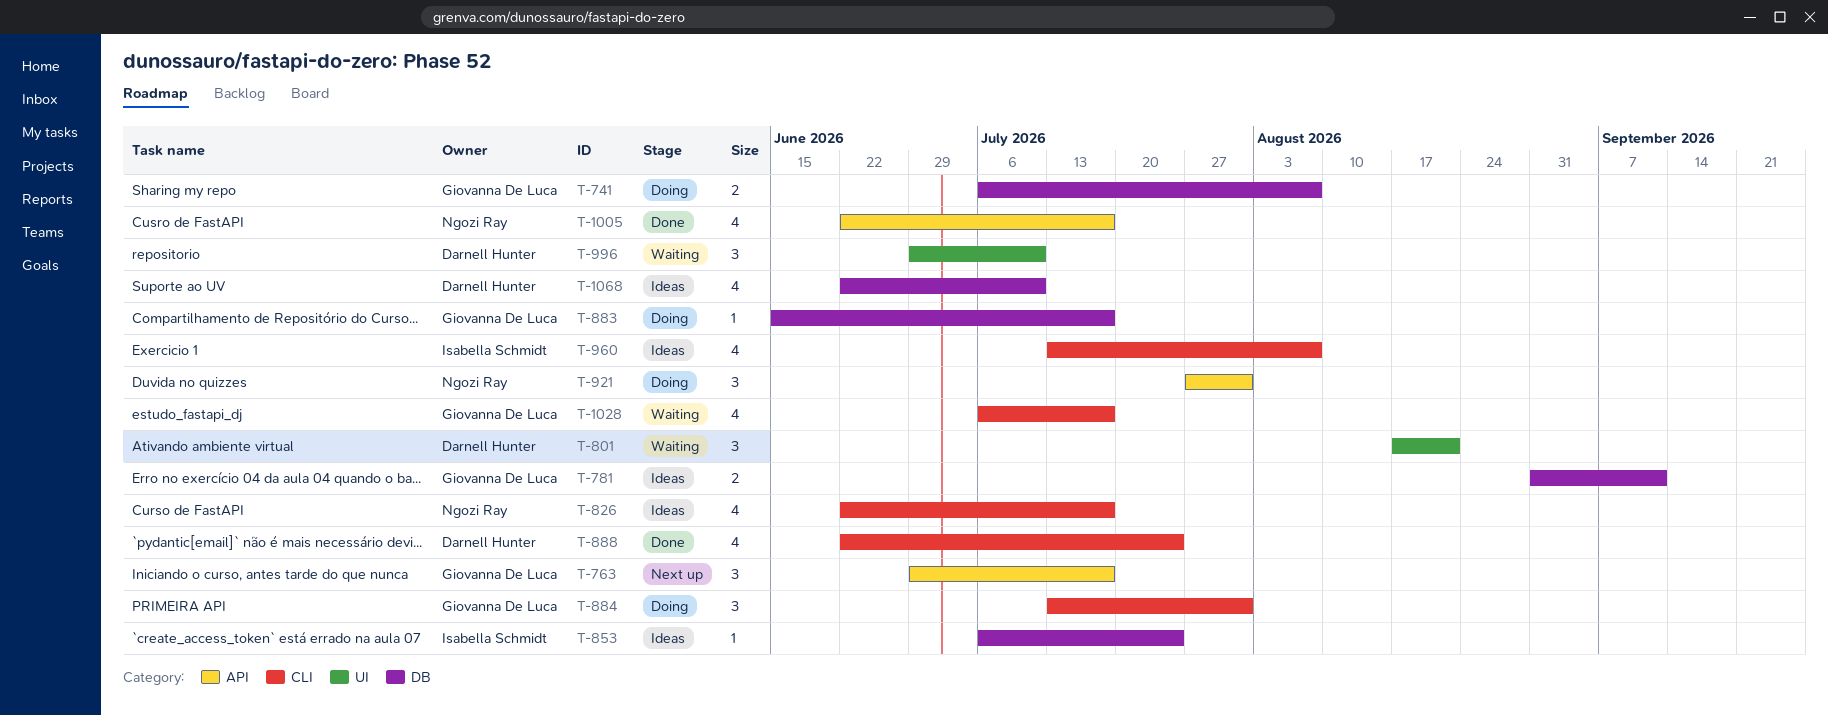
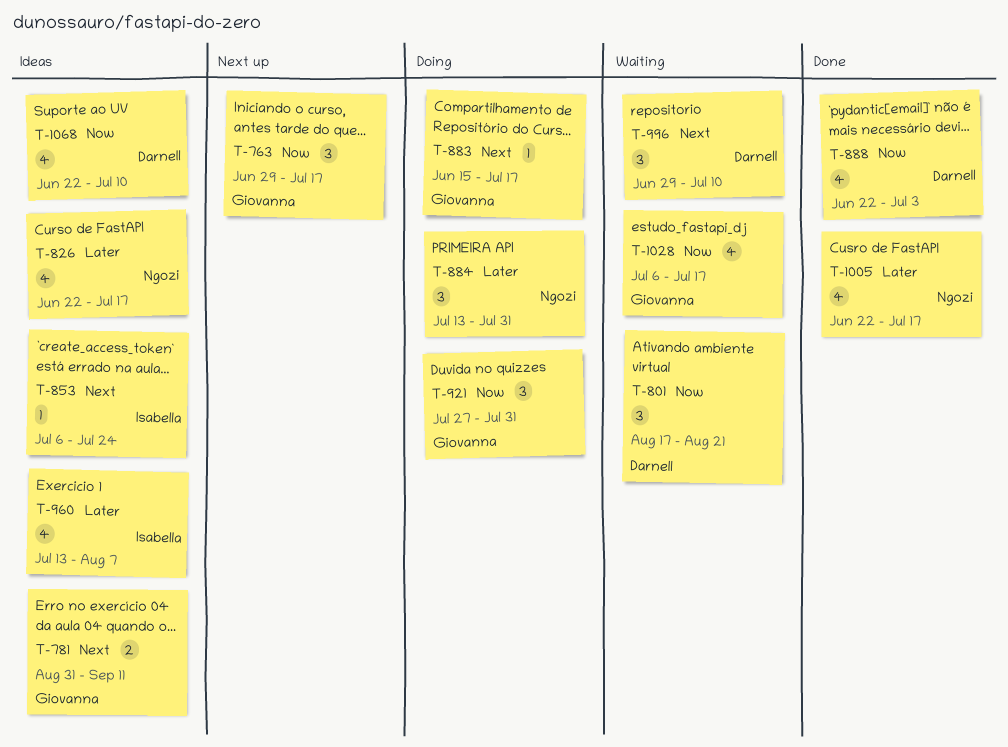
T-741: present -> none
T-884, owner: Giovanna De Luca -> Ngozi Ray
T-888, due: Jul 24 -> Jul 3
T-921, owner: Ngozi Ray -> Giovanna De Luca

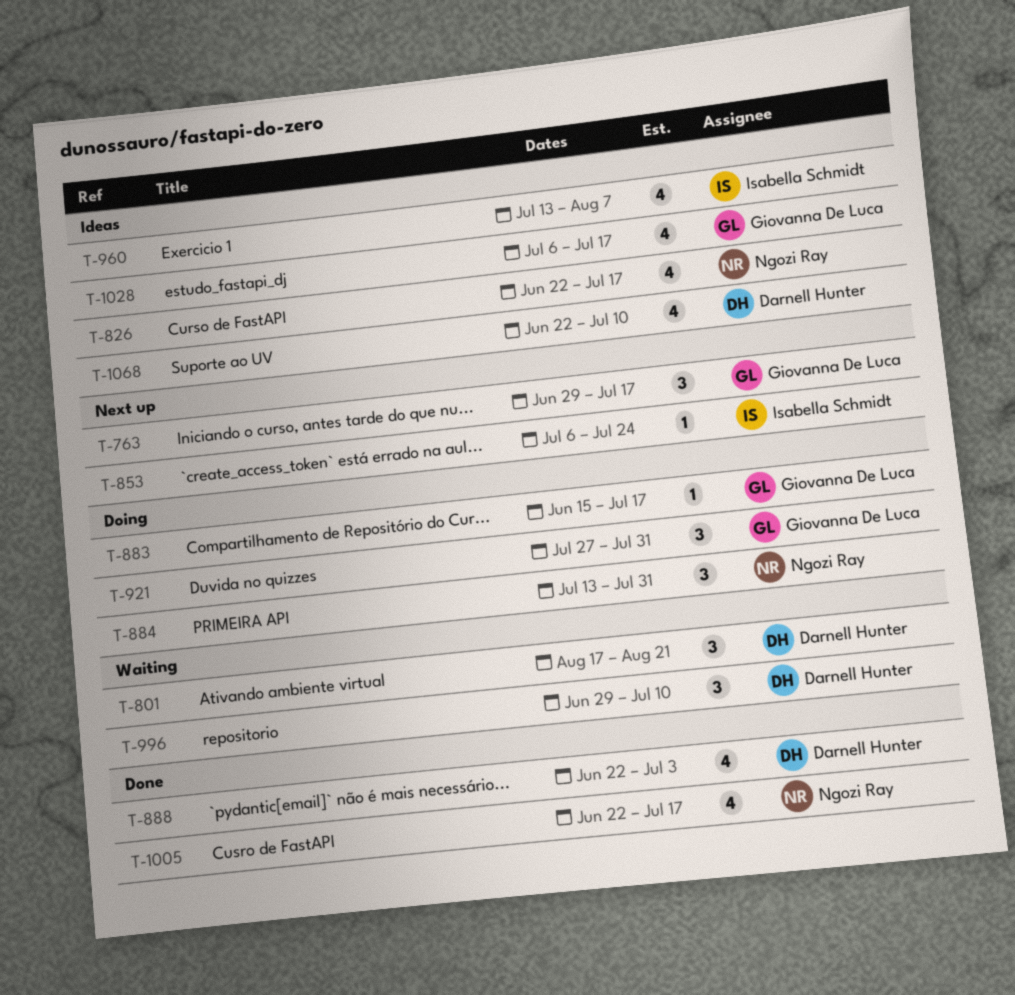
T-781: present -> none
T-853, status: Ideas -> Next up
T-1028, status: Waiting -> Ideas

